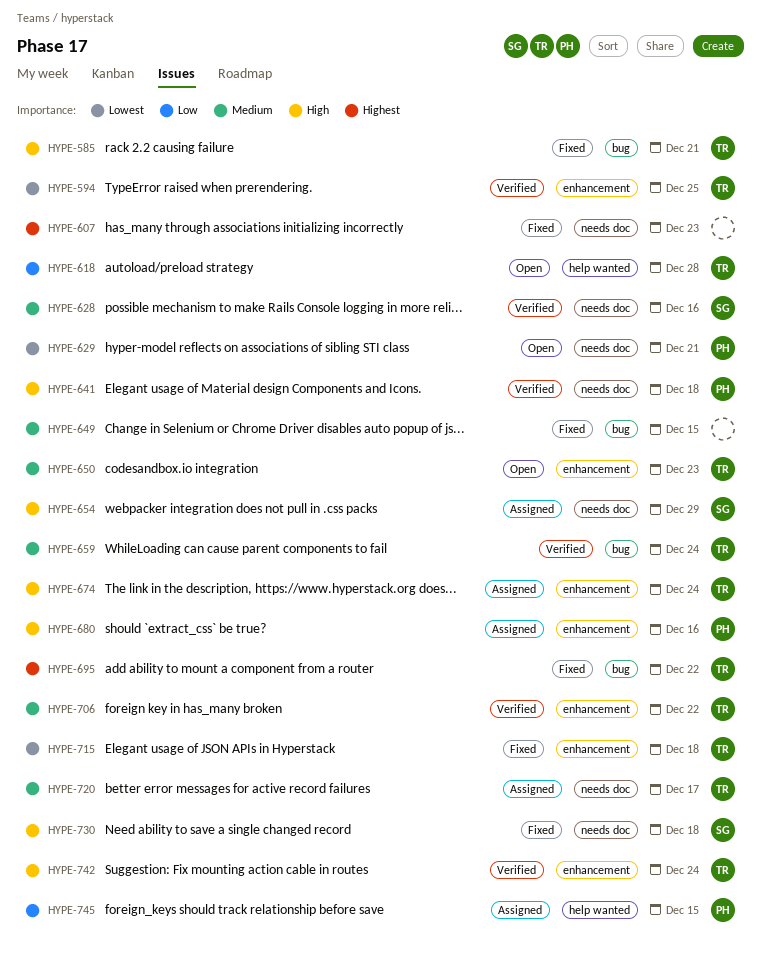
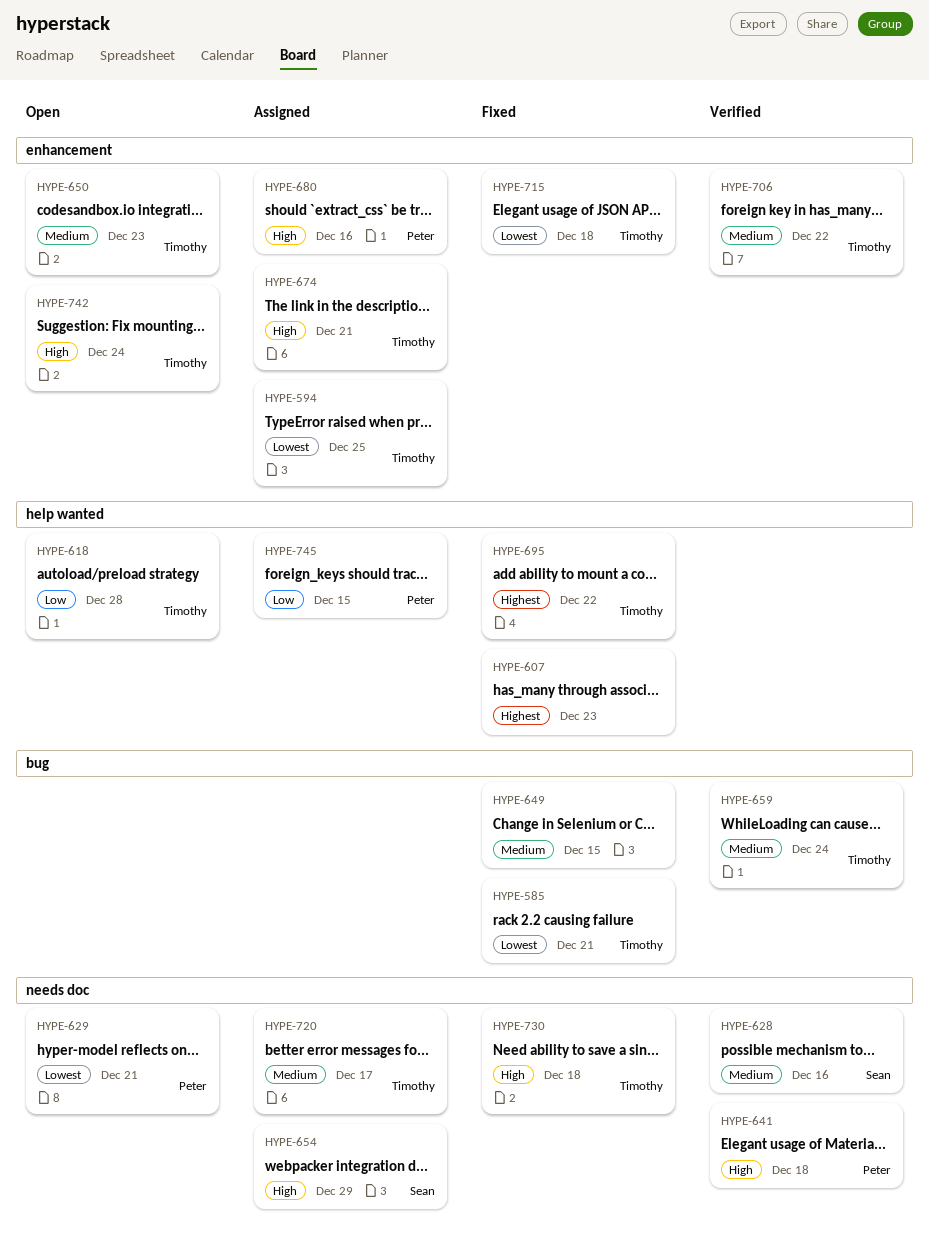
HYPE-585, priority: High -> Lowest
HYPE-594, status: Verified -> Assigned
HYPE-607, label: needs doc -> help wanted
HYPE-674, due: Dec 24 -> Dec 21
HYPE-695, label: bug -> help wanted
HYPE-730, owner: Sean -> Timothy
HYPE-742, status: Verified -> Open

